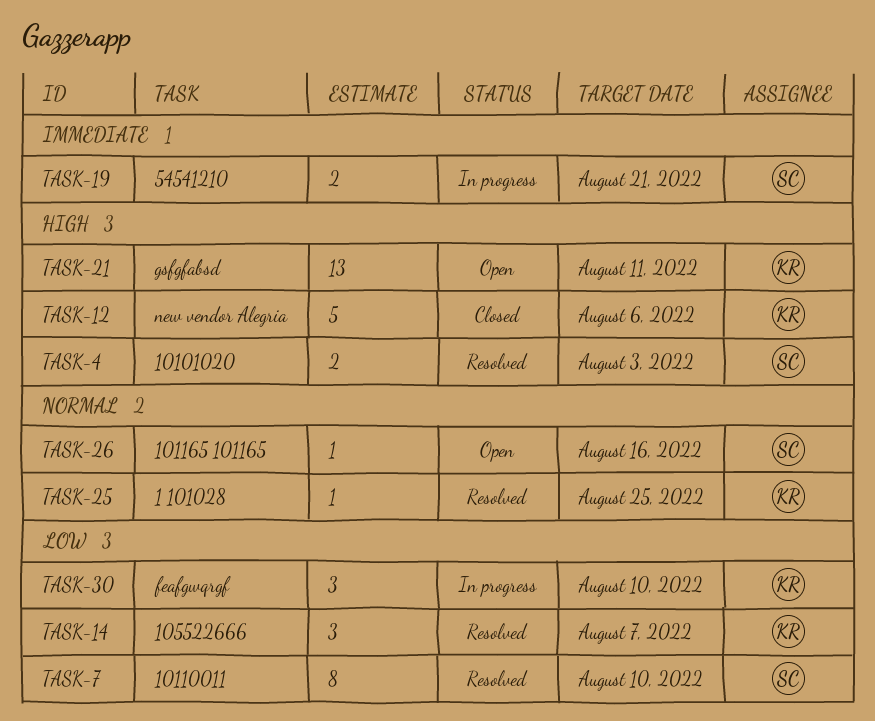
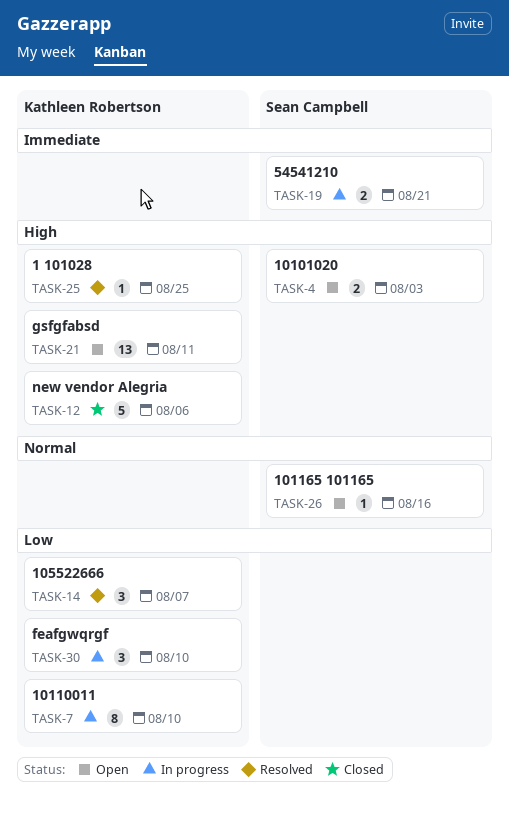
TASK-4, status: Resolved -> Open
TASK-7, status: Resolved -> In progress
TASK-7, owner: Sean Campbell -> Kathleen Robertson
TASK-25, priority: Normal -> High

